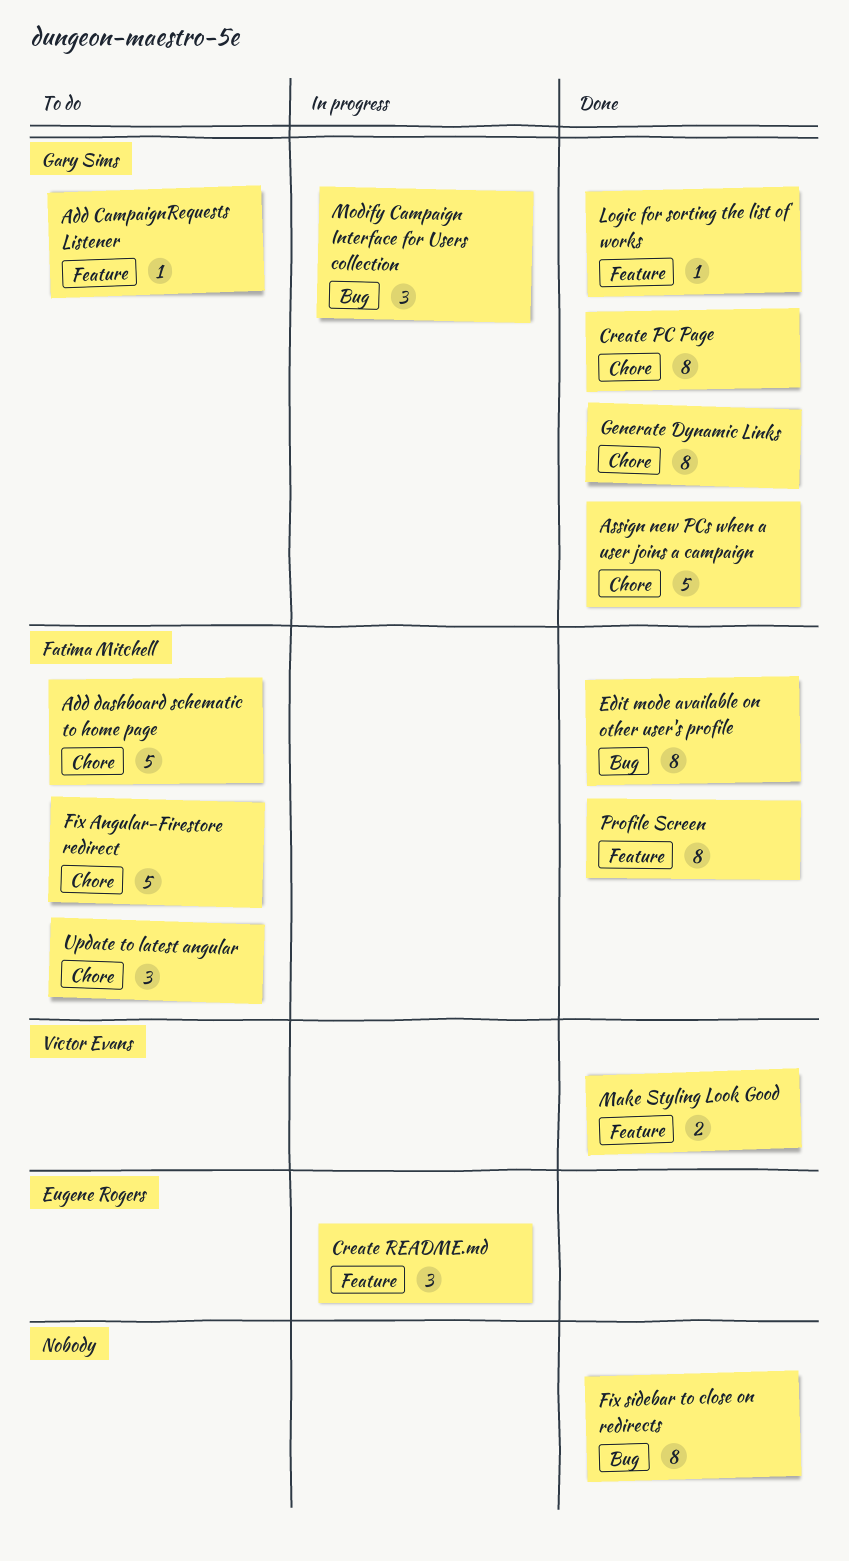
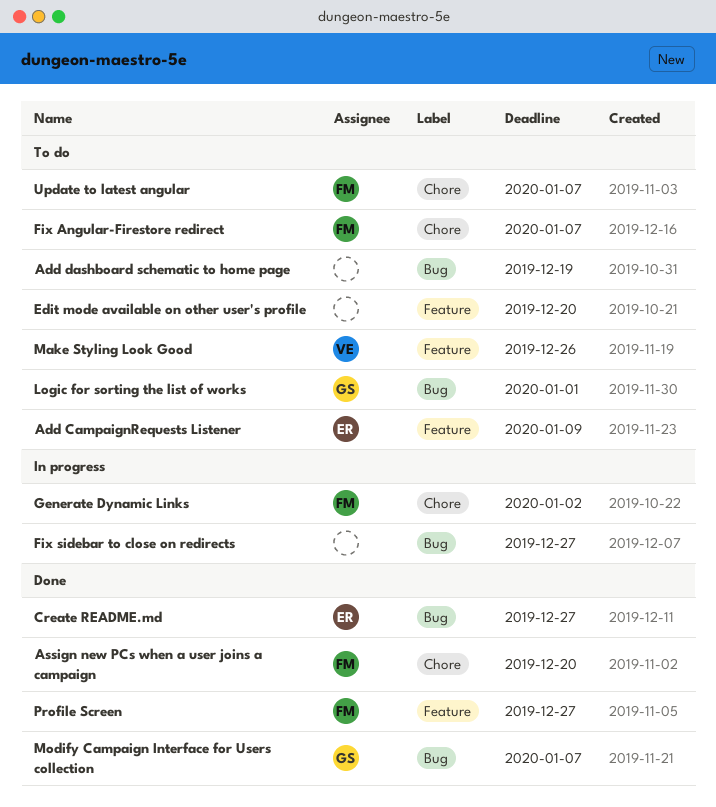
Add CampaignRequests Listener, owner: Gary Sims -> Eugene Rogers
Add dashboard schematic to home page, owner: Fatima Mitchell -> none
Add dashboard schematic to home page, label: Chore -> Bug
Assign new PCs when a user joins a campaign, owner: Gary Sims -> Fatima Mitchell
Create PC Page: present -> none
Create README.md, status: In progress -> Done
Create README.md, label: Feature -> Bug
Edit mode available on other user's profile, status: Done -> To do
Edit mode available on other user's profile, owner: Fatima Mitchell -> none
Edit mode available on other user's profile, label: Bug -> Feature
Fix sidebar to close on redirects, status: Done -> In progress
Generate Dynamic Links, status: Done -> In progress
Generate Dynamic Links, owner: Gary Sims -> Fatima Mitchell
Logic for sorting the list of works, status: Done -> To do
Logic for sorting the list of works, label: Feature -> Bug
Make Styling Look Good, status: Done -> To do
Modify Campaign Interface for Users collection, status: In progress -> Done

